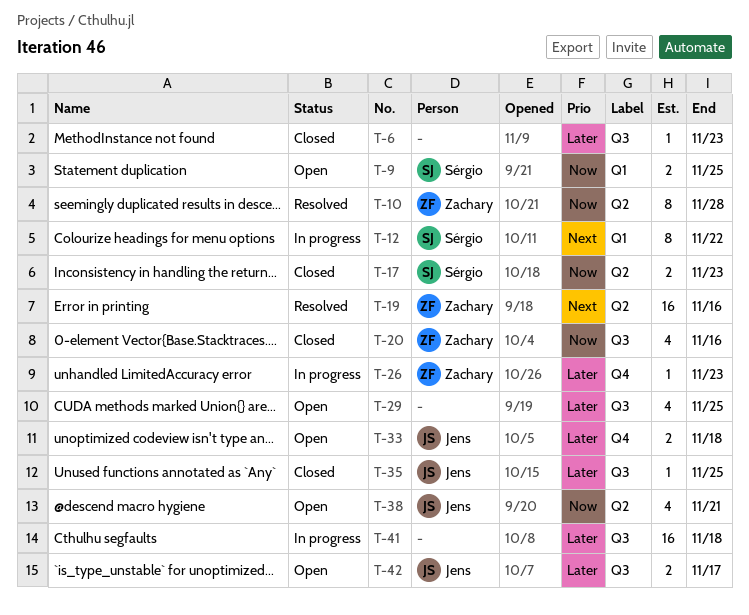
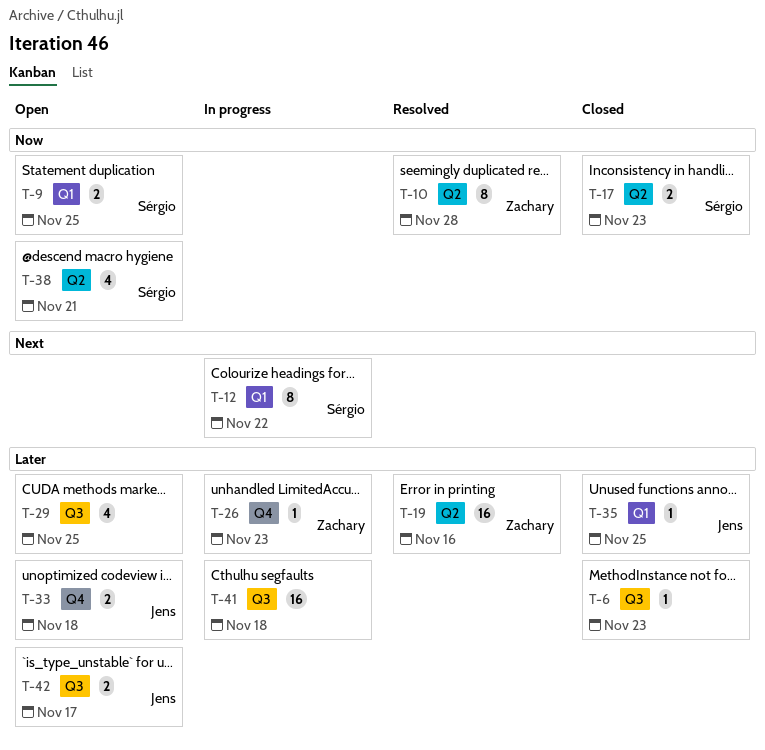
T-19, priority: Next -> Later
T-20: present -> none
T-35, label: Q3 -> Q1
T-38, owner: Jens -> Sérgio

